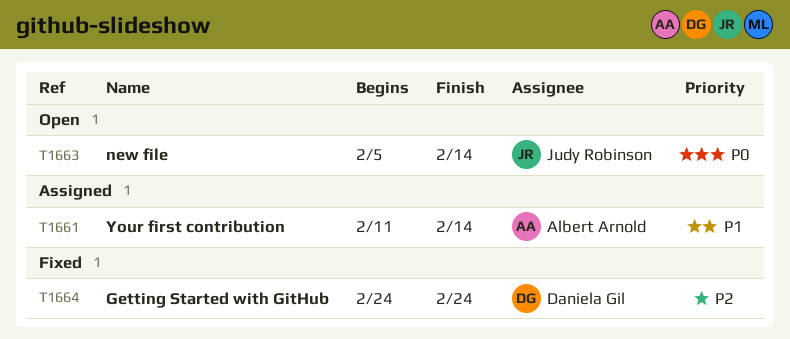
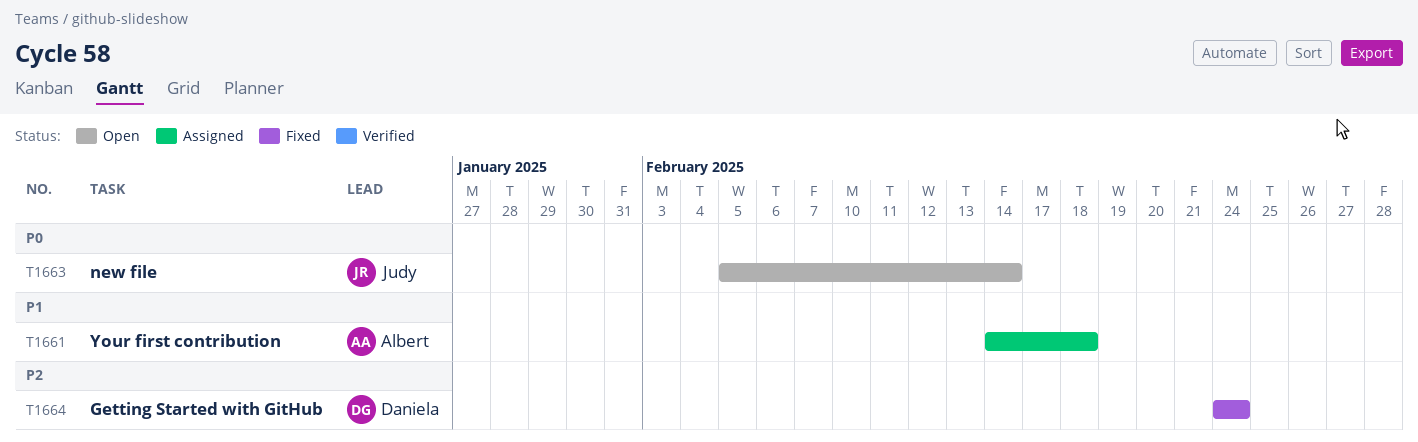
T1661, start: Feb 11 -> Feb 14
T1661, due: Feb 14 -> Feb 18

